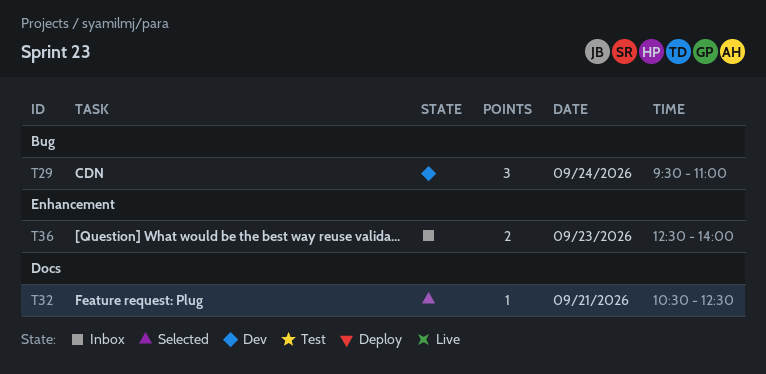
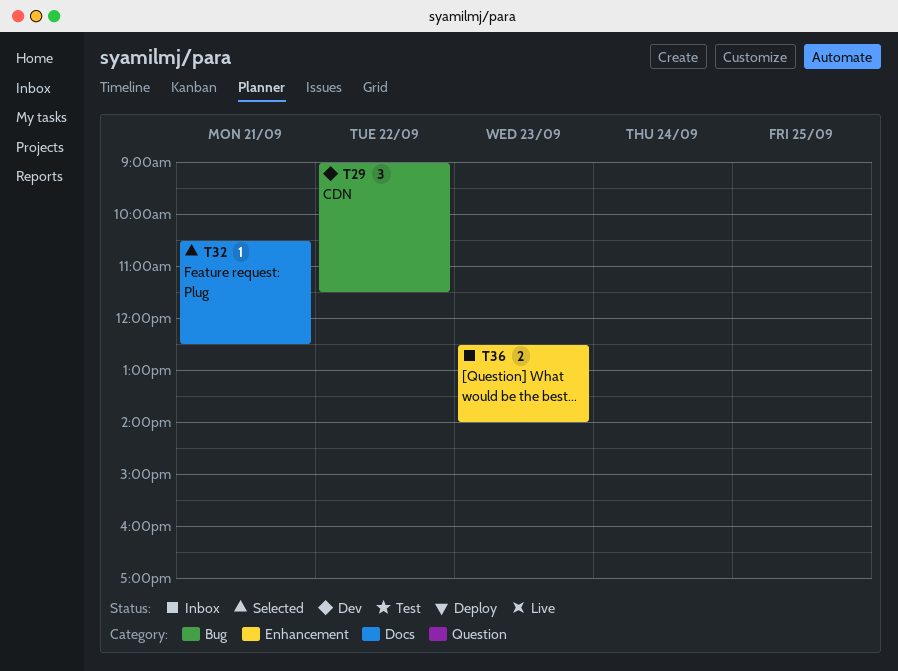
T29, day: Sep 24 -> Sep 22
T29, begins: 09:30 -> 09:00
T29, ends: 11:00 -> 11:30

